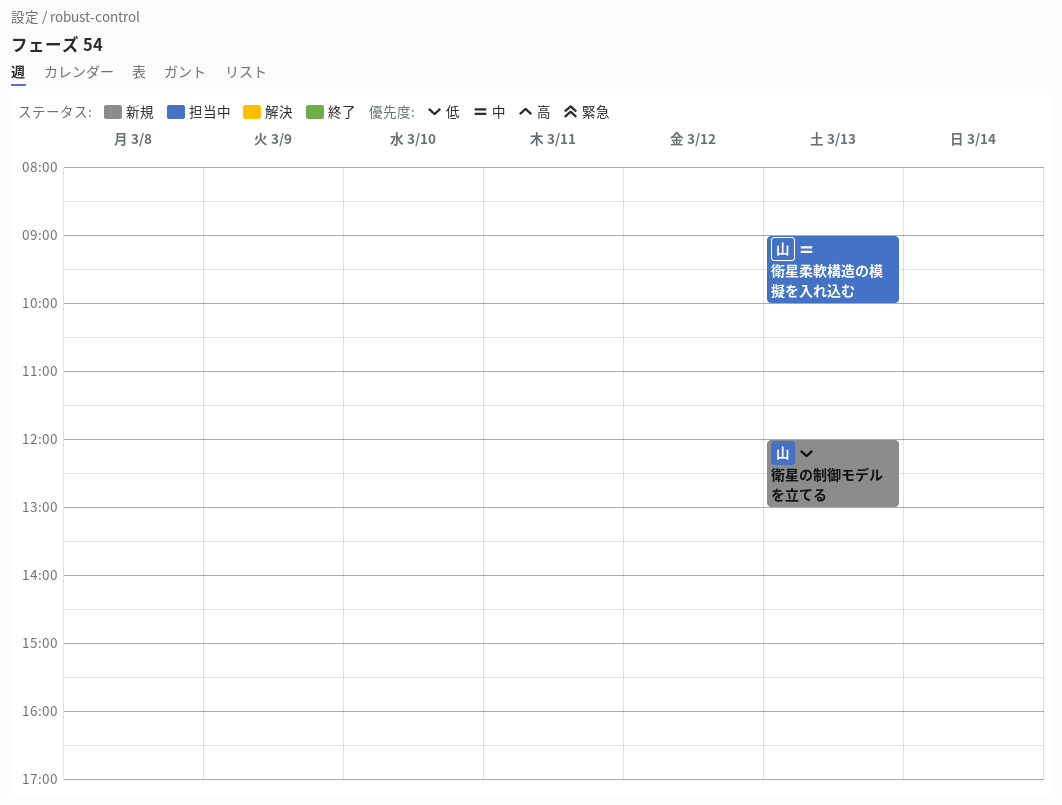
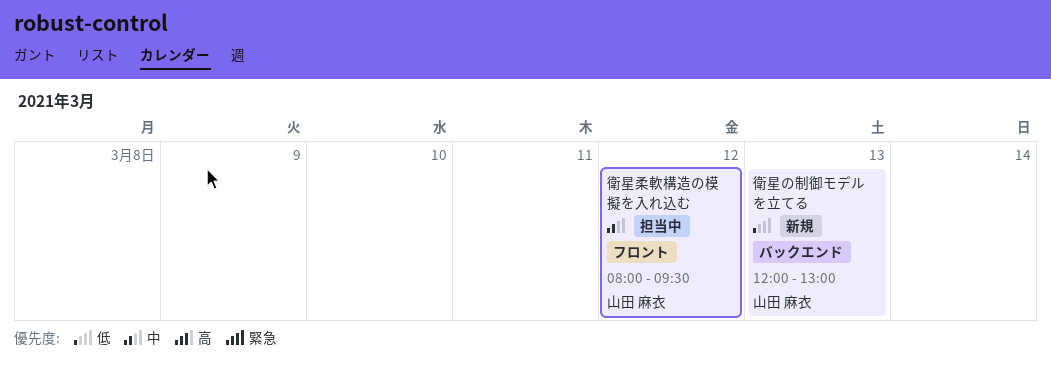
衛星柔軟構造の模擬を入れ込む, day: Mar 13 -> Mar 12
衛星柔軟構造の模擬を入れ込む, begins: 09:00 -> 08:00
衛星柔軟構造の模擬を入れ込む, ends: 10:00 -> 09:30

